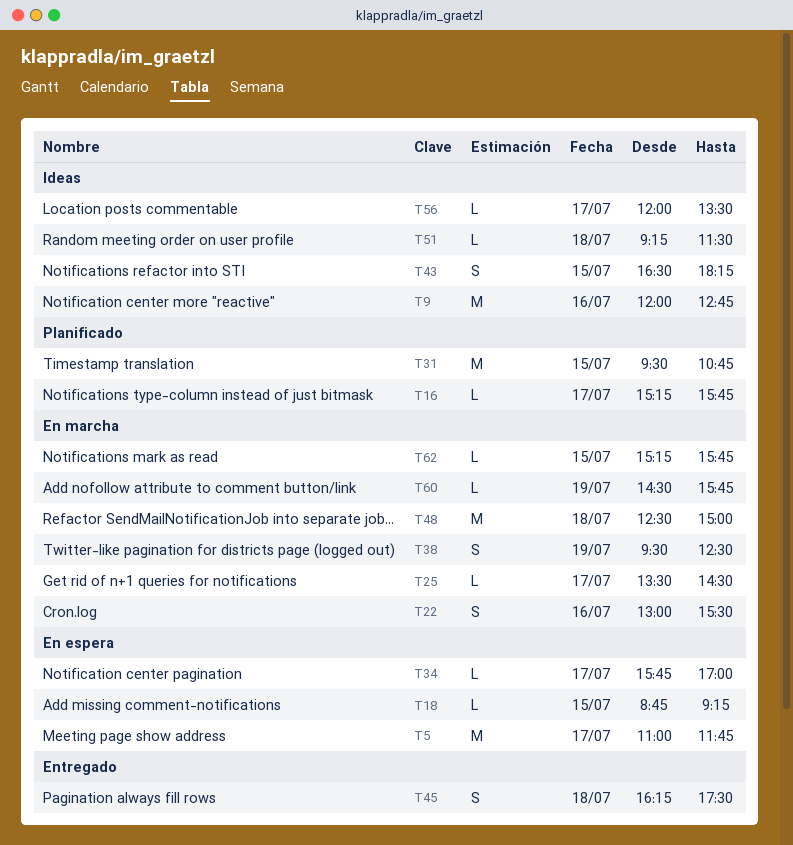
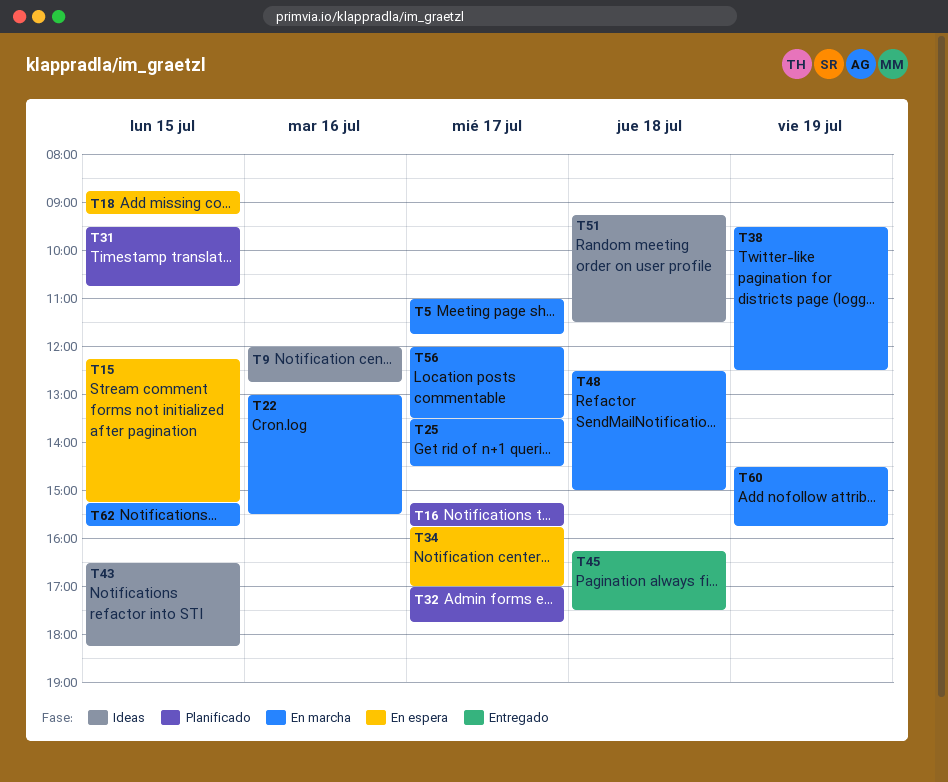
T5, status: En espera -> En marcha
T15: none -> present
T32: none -> present
T56, status: Ideas -> En marcha

